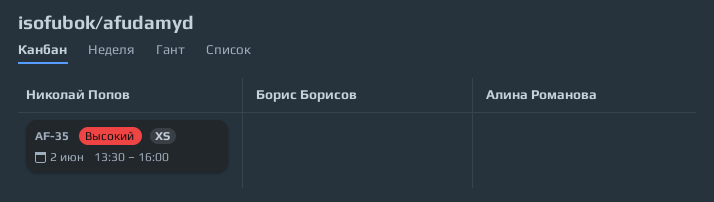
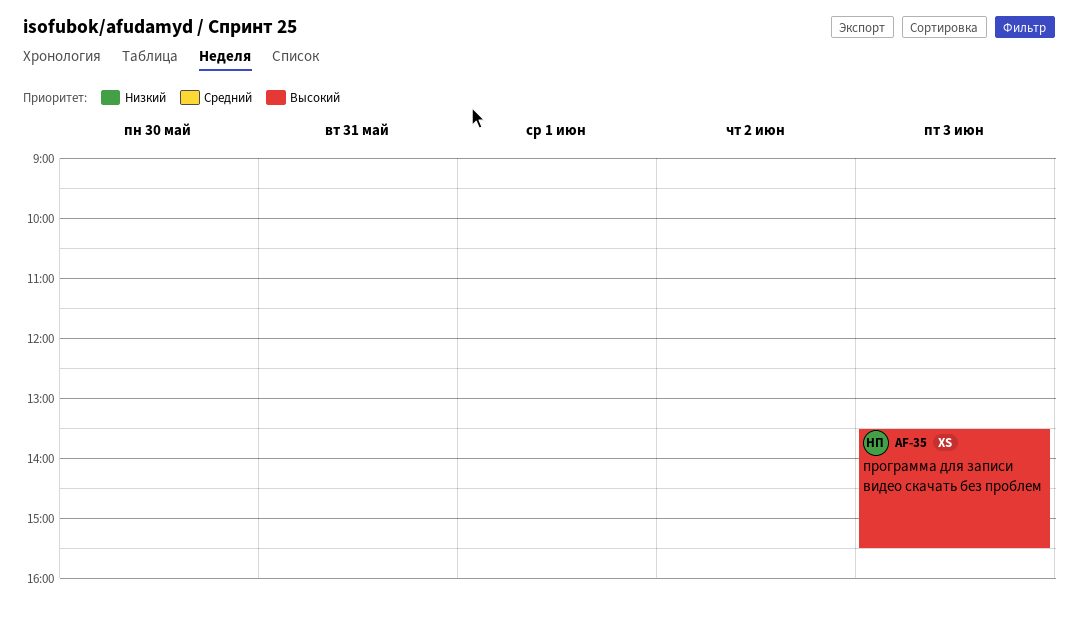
AF-35, day: Jun 2 -> Jun 3
AF-35, ends: 16:00 -> 15:30

